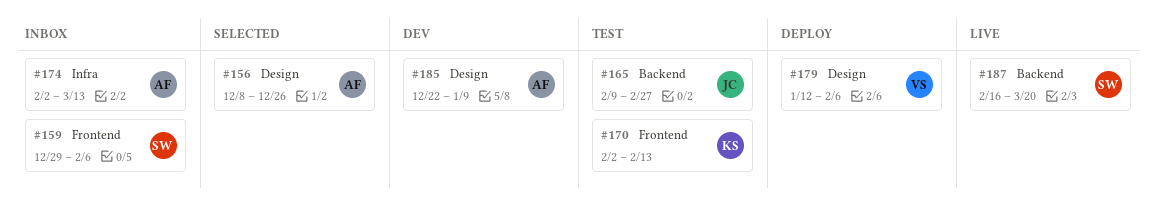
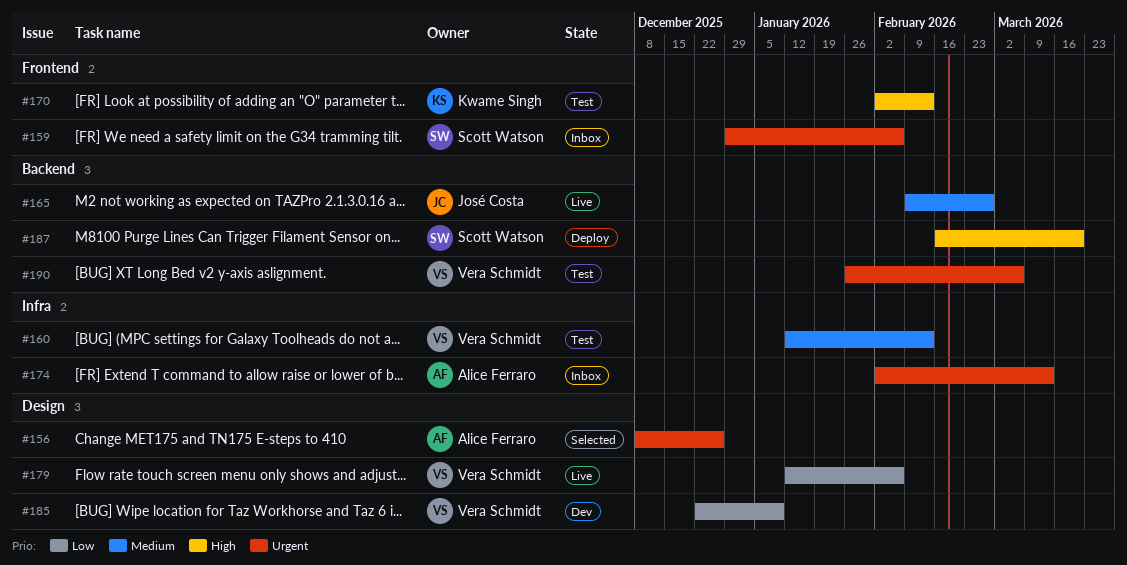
#160: none -> present
#165, status: Test -> Live
#179, status: Deploy -> Live
#185, owner: Alice Ferraro -> Vera Schmidt
#187, status: Live -> Deploy
#190: none -> present

